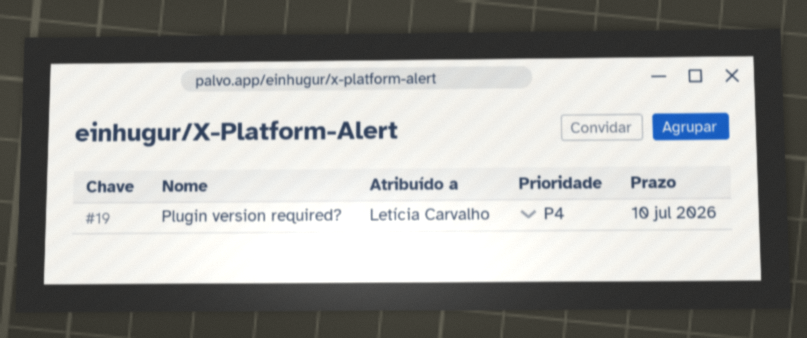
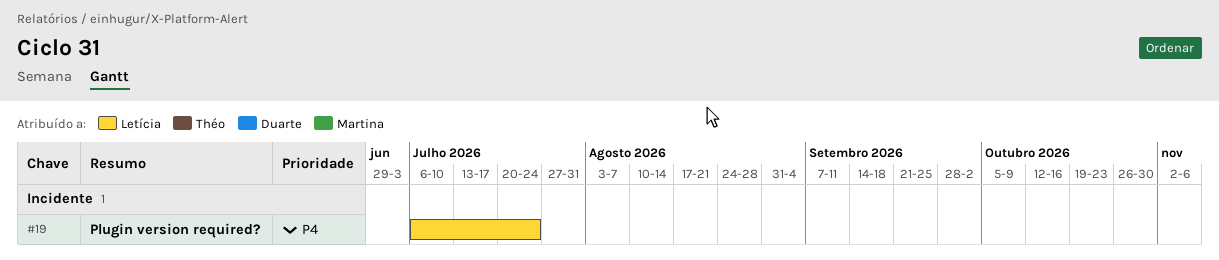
#19, due: Jul 10 -> Jul 24

